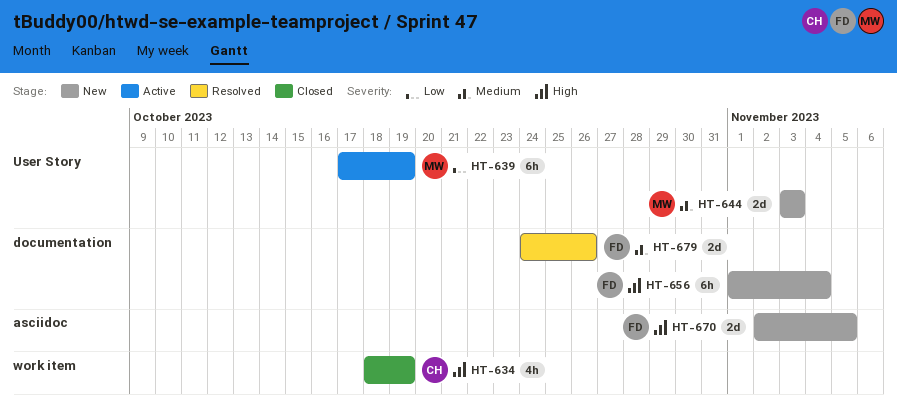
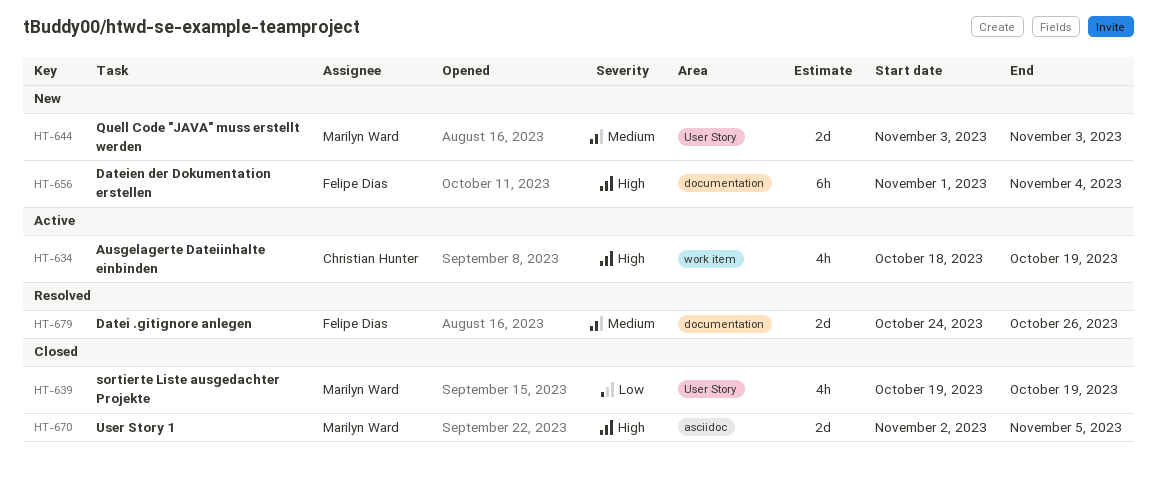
HT-634, status: Closed -> Active
HT-639, status: Active -> Closed
HT-639, estimate: 6h -> 4h
HT-639, start: Oct 17 -> Oct 19
HT-670, status: New -> Closed
HT-670, owner: Felipe Dias -> Marilyn Ward

